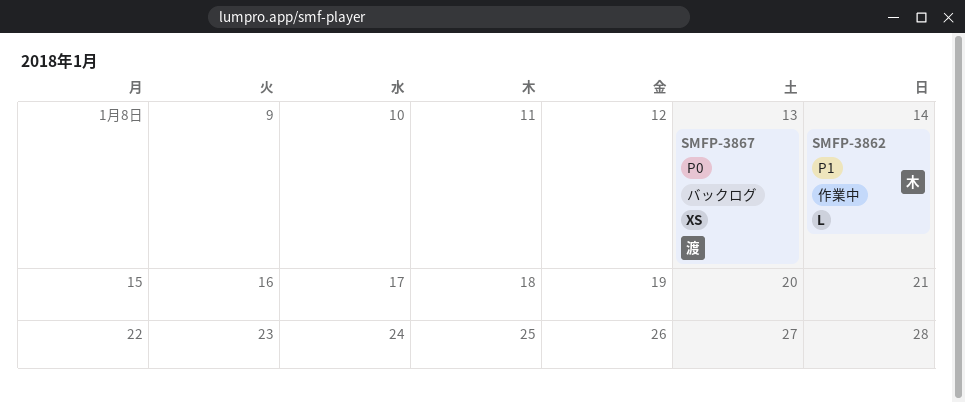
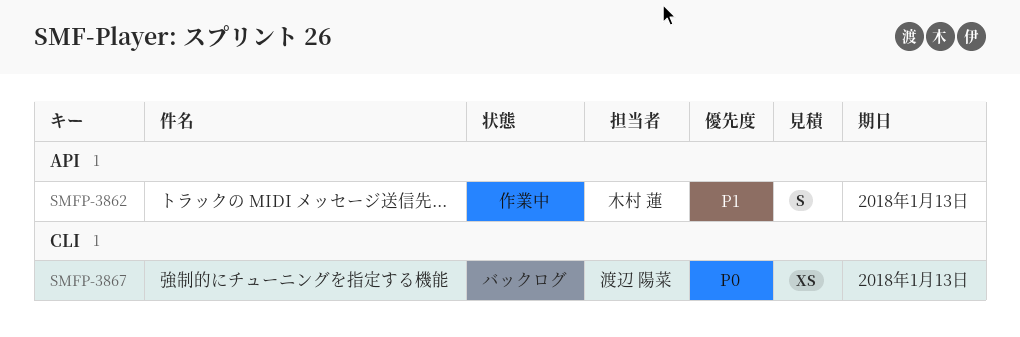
SMFP-3862, estimate: L -> S
SMFP-3862, due: Jan 14 -> Jan 13

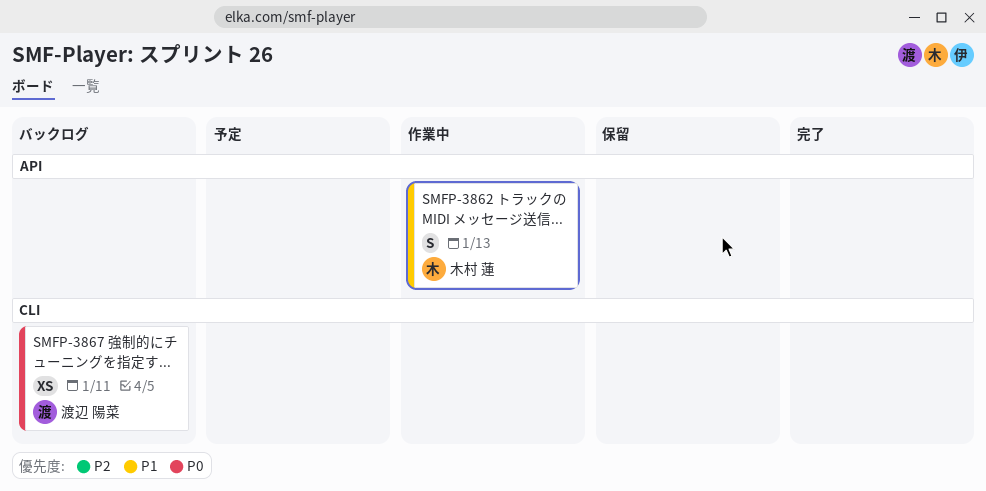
SMFP-3867, due: Jan 13 -> Jan 11

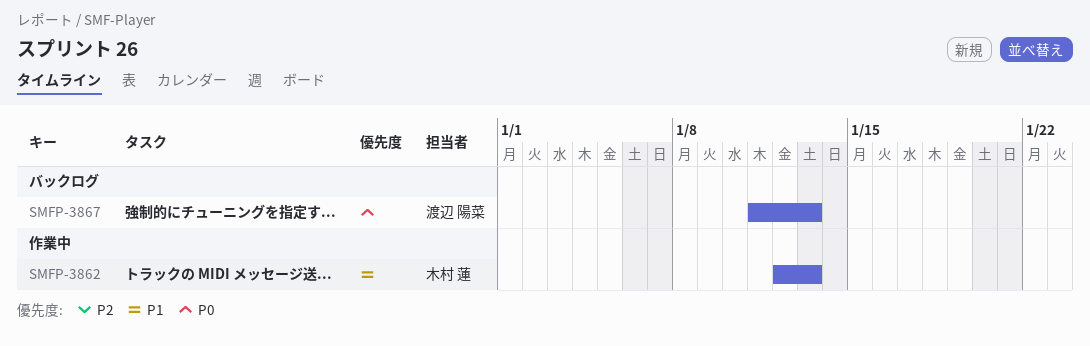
SMFP-3867, due: Jan 11 -> Jan 13

